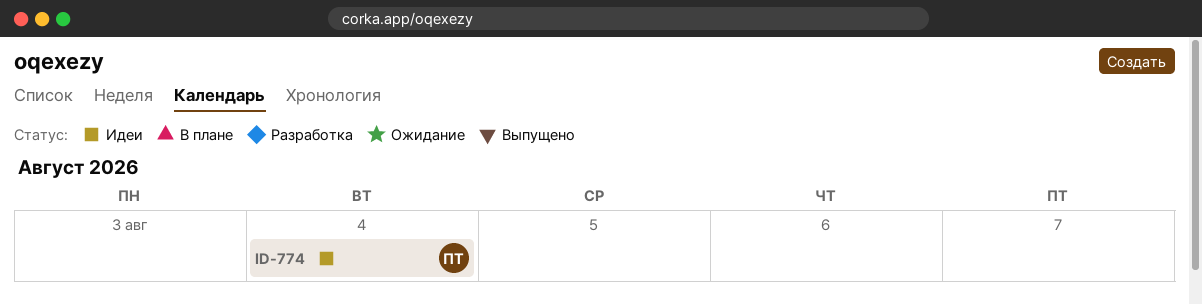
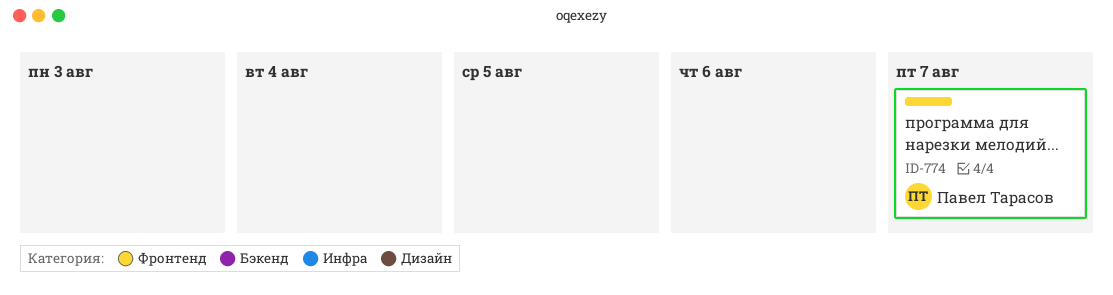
ID-774, due: Aug 4 -> Aug 7

